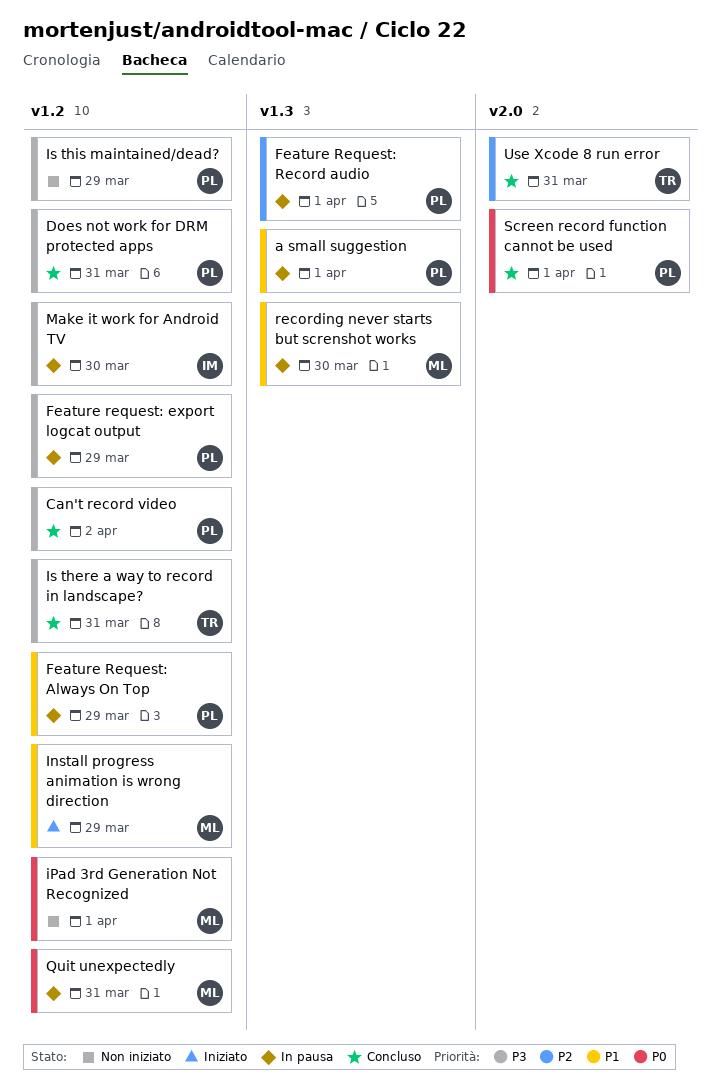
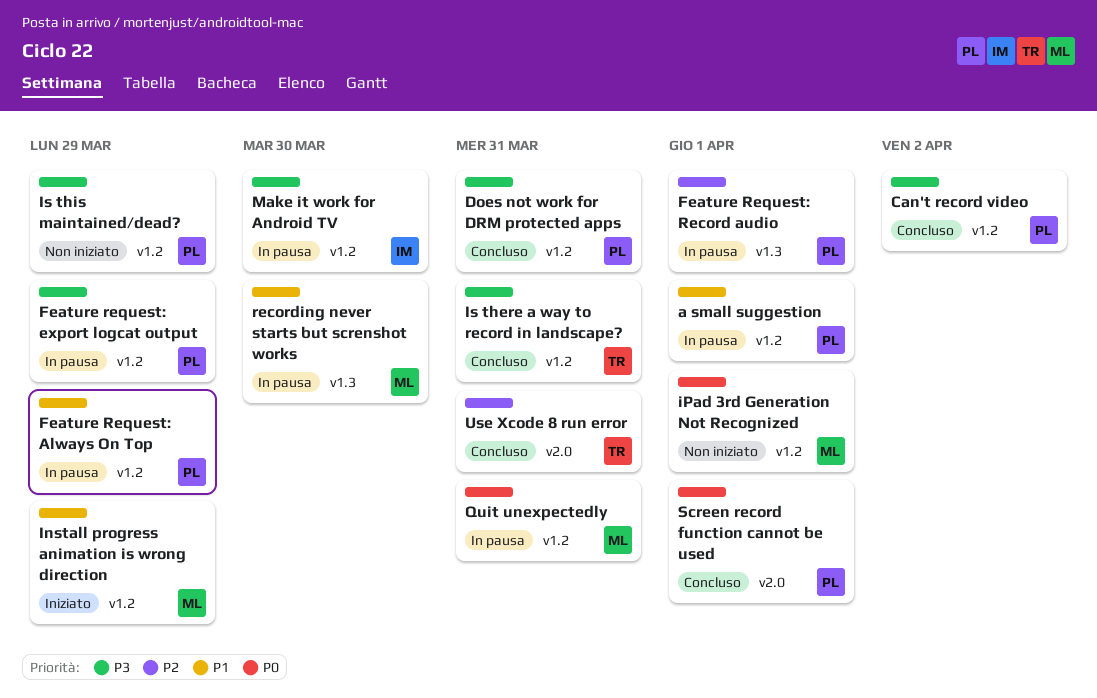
a small suggestion, label: v1.3 -> v1.2

